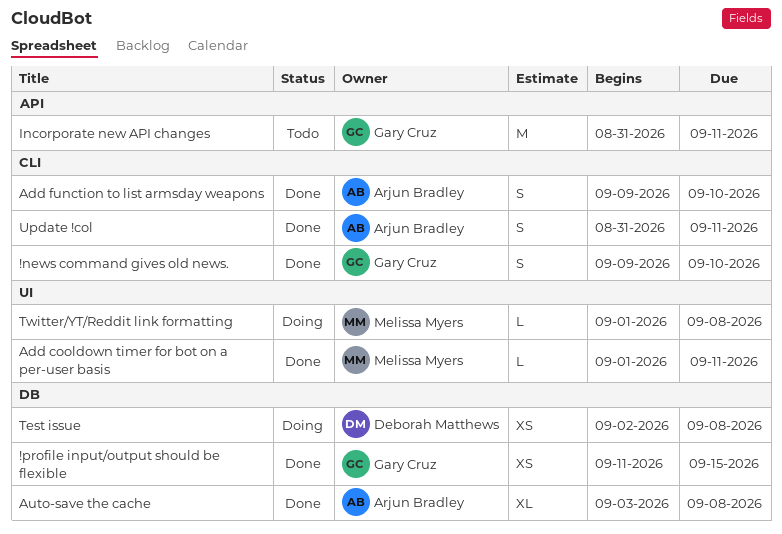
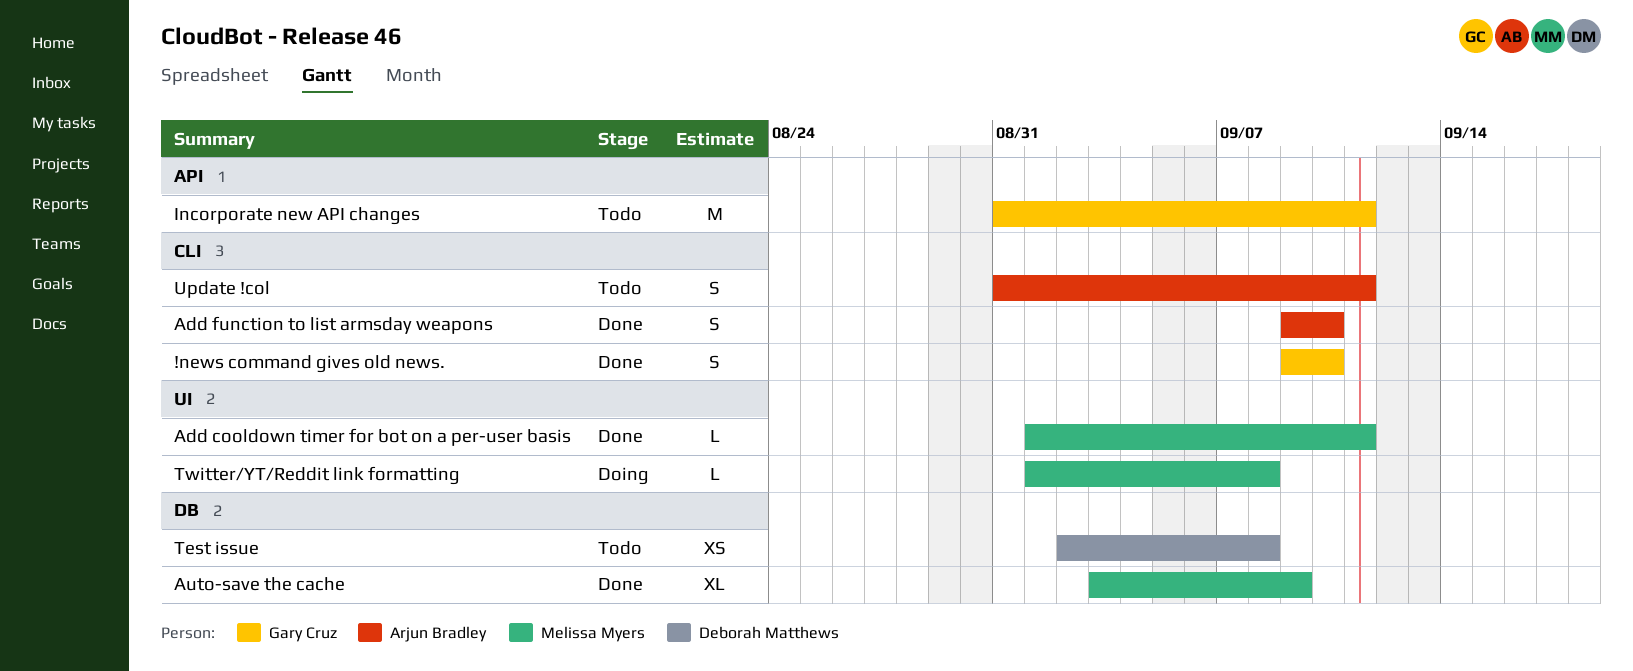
!profile input/output should be flexible: present -> none
Auto-save the cache, owner: Arjun Bradley -> Melissa Myers
Auto-save the cache, due: Sep 8 -> Sep 9
Test issue, status: Doing -> Todo
Update !col, status: Done -> Todo

